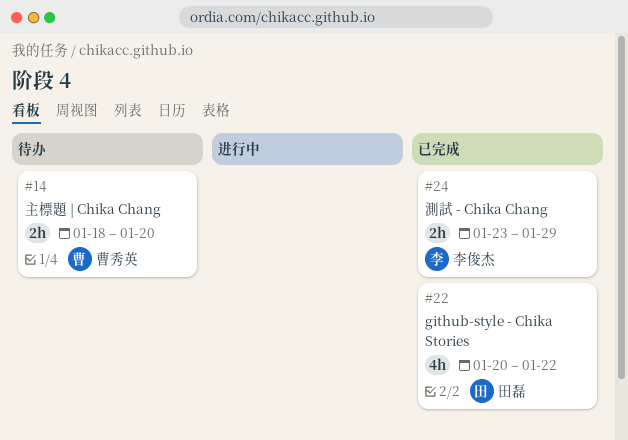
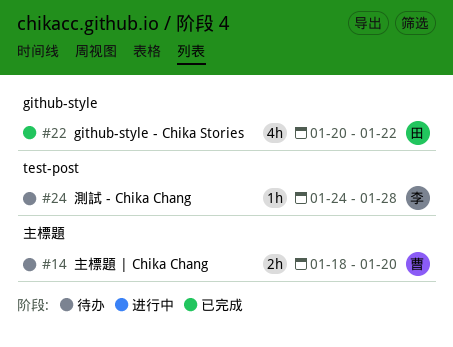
#24, status: 已完成 -> 待办
#24, estimate: 2h -> 1h
#24, start: Jan 23 -> Jan 24
#24, due: Jan 29 -> Jan 28

